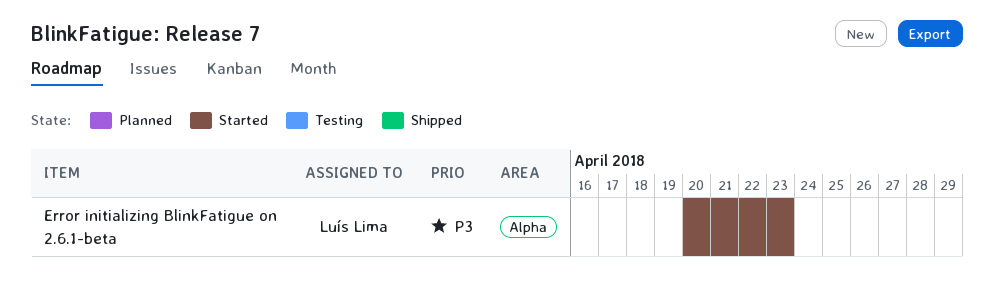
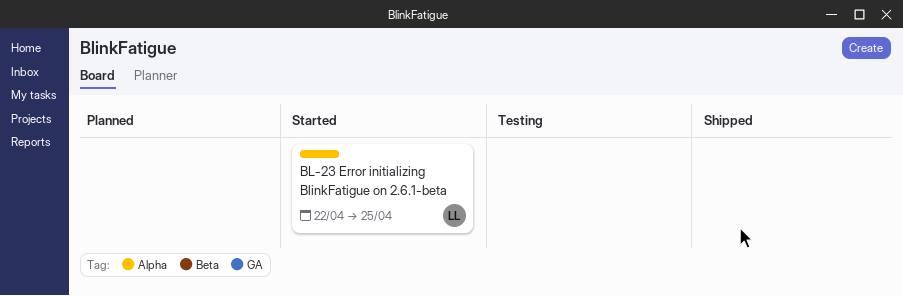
Error initializing BlinkFatigue on 2.6.1-beta, start: Apr 20 -> Apr 22
Error initializing BlinkFatigue on 2.6.1-beta, due: Apr 23 -> Apr 25

